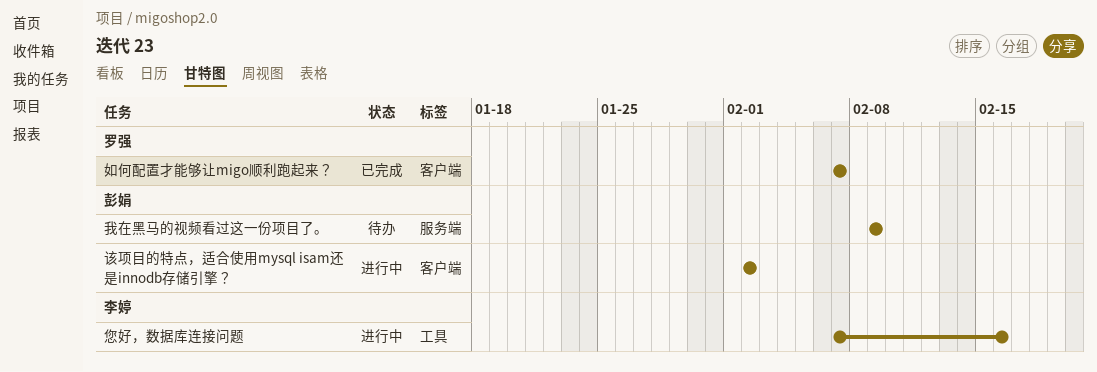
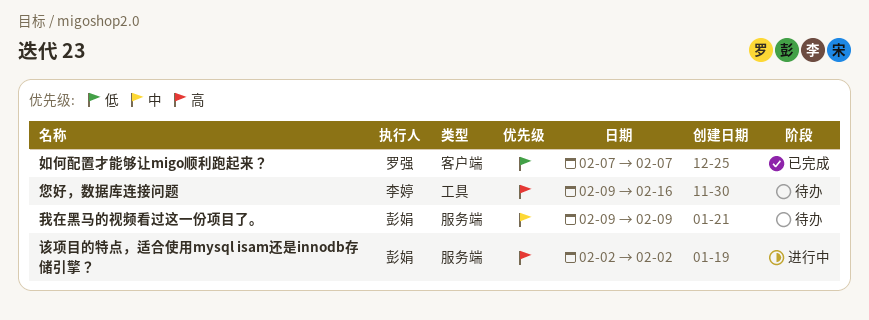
您好，数据库连接问题, status: 进行中 -> 待办
您好，数据库连接问题, start: Feb 7 -> Feb 9
该项目的特点，适合使用mysql isam还是innodb存储引擎？, label: 客户端 -> 服务端

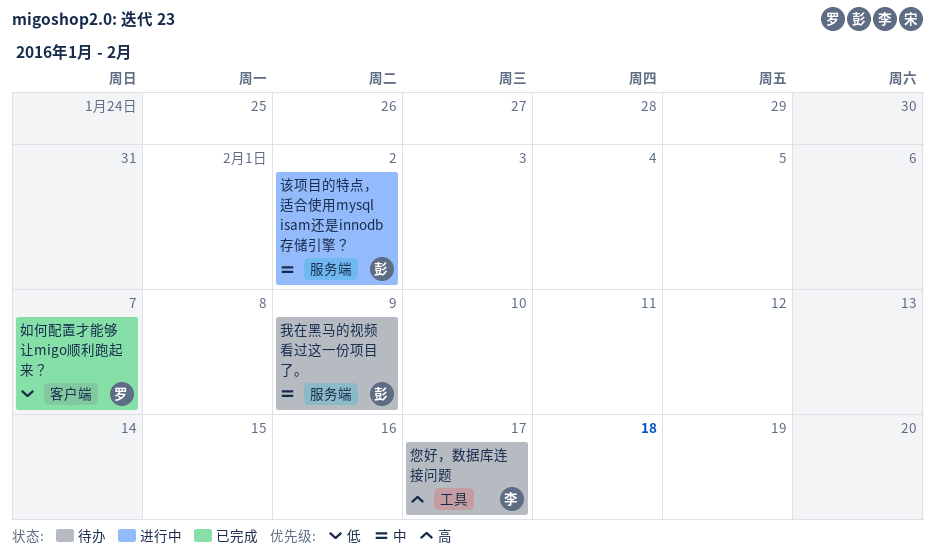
您好，数据库连接问题, due: Feb 16 -> Feb 17
该项目的特点，适合使用mysql isam还是innodb存储引擎？, priority: 高 -> 中

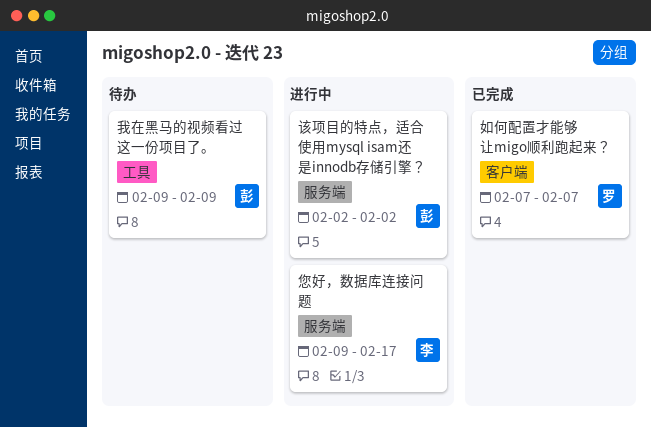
您好，数据库连接问题, status: 待办 -> 进行中
您好，数据库连接问题, label: 工具 -> 服务端
我在黑马的视频看过这一份项目了。, label: 服务端 -> 工具

